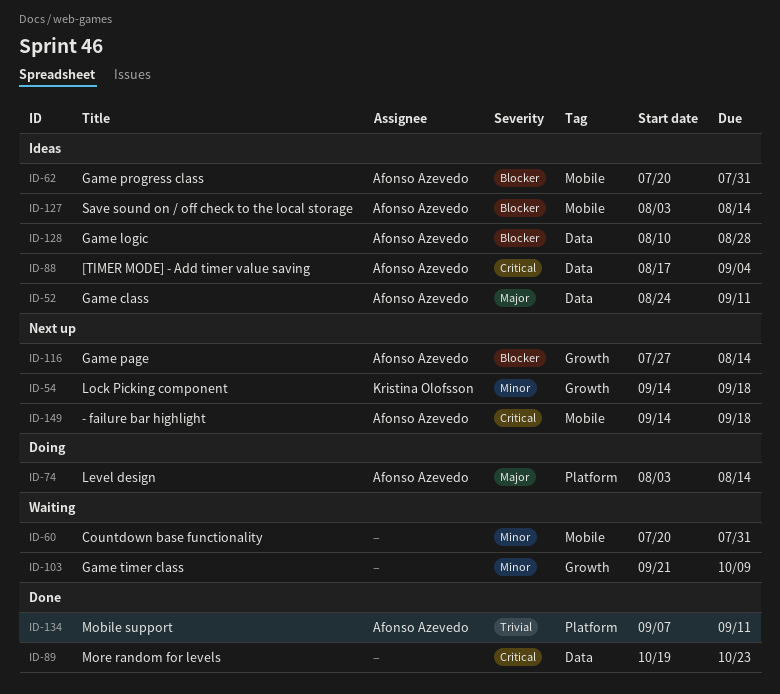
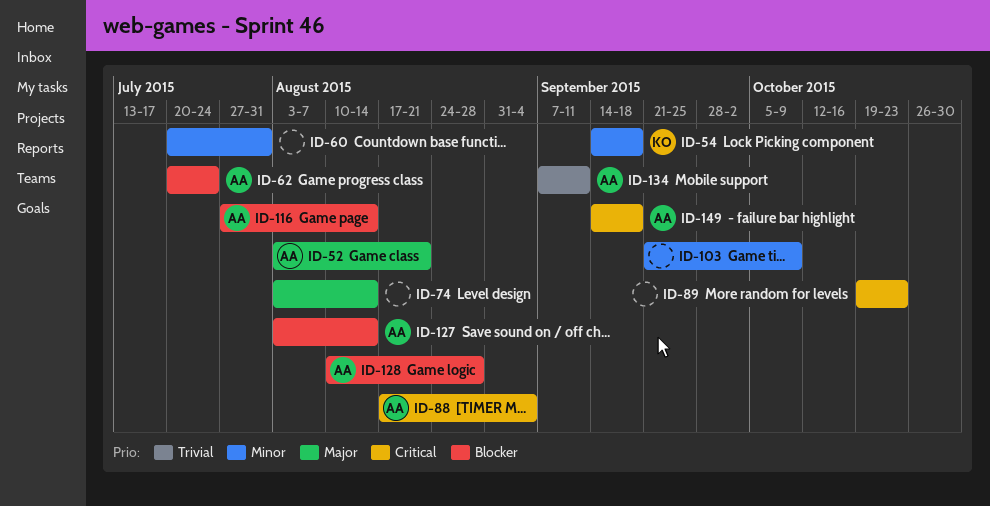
ID-52, start: Aug 24 -> Aug 3
ID-52, due: Sep 11 -> Aug 21
ID-62, due: Jul 31 -> Jul 24
ID-74, owner: Afonso Azevedo -> none

